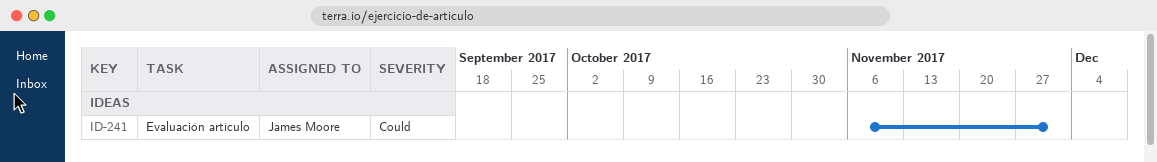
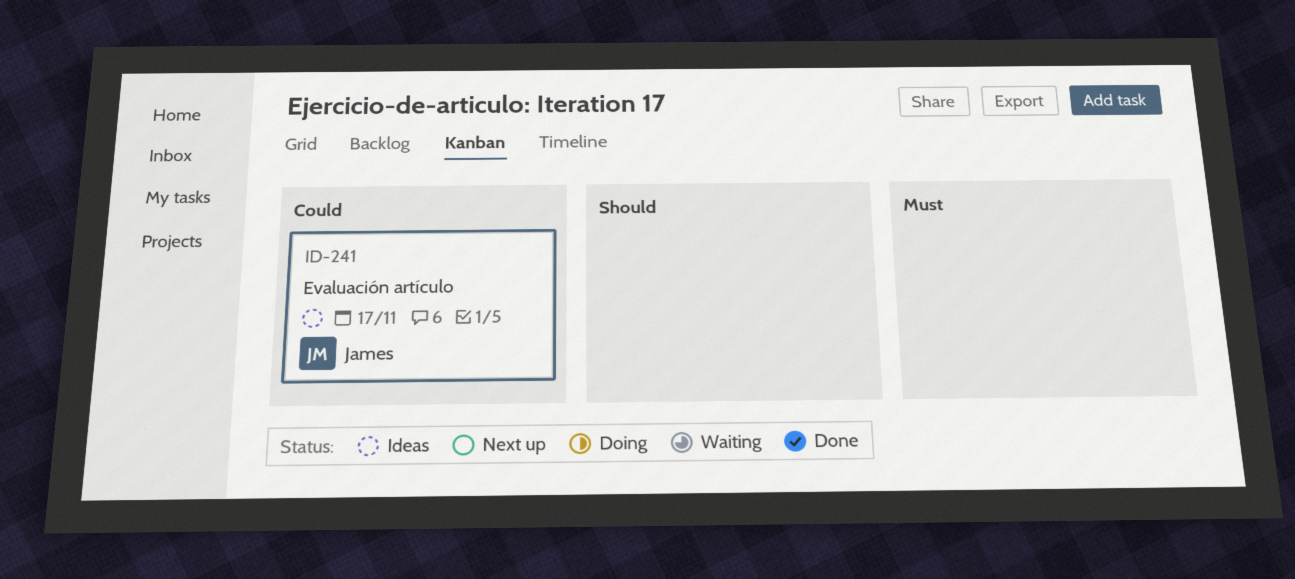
ID-241, due: Dec 1 -> Nov 17

